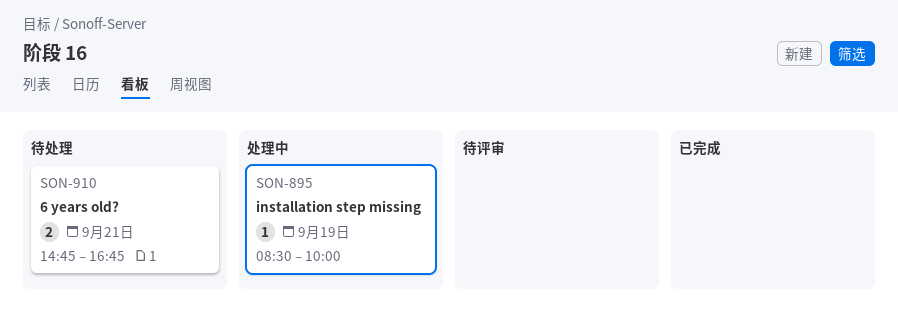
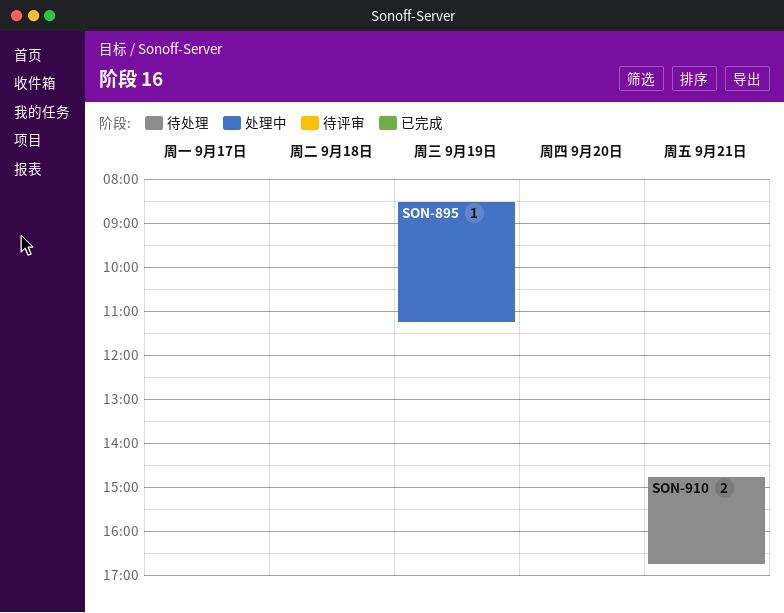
SON-895, ends: 10:00 -> 11:15

